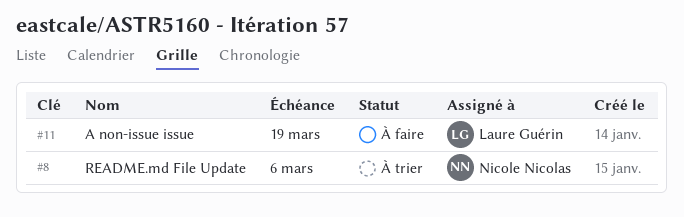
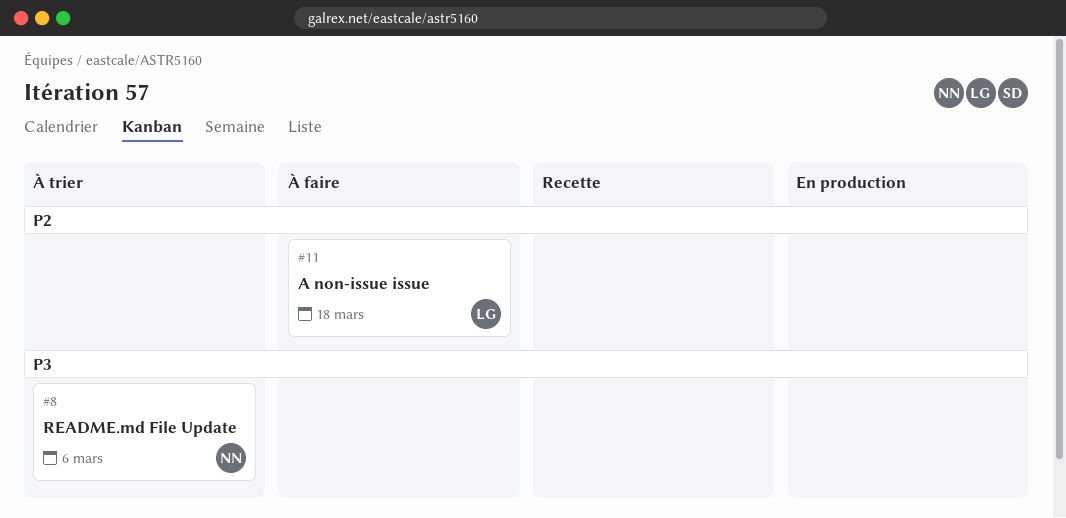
#11, due: Mar 19 -> Mar 18

